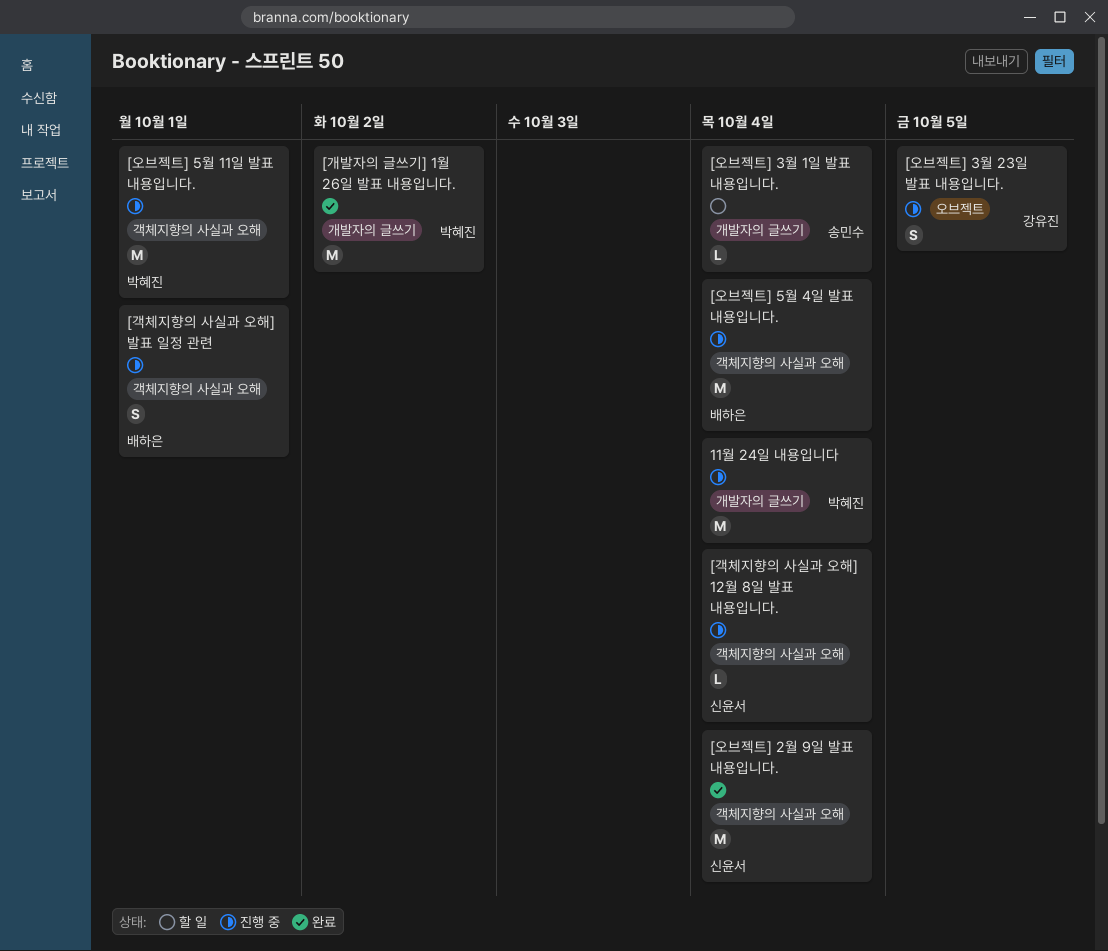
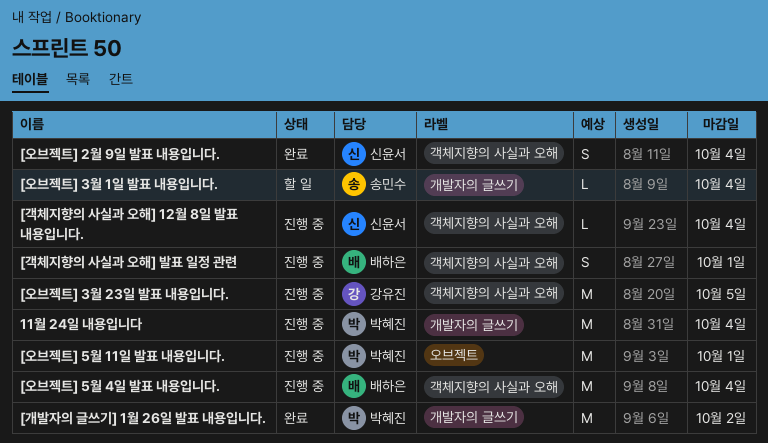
[오브젝트] 2월 9일 발표 내용입니다., estimate: M -> S
[오브젝트] 3월 23일 발표 내용입니다., label: 오브젝트 -> 객체지향의 사실과 오해
[오브젝트] 3월 23일 발표 내용입니다., estimate: S -> M
[오브젝트] 5월 11일 발표 내용입니다., label: 객체지향의 사실과 오해 -> 오브젝트

